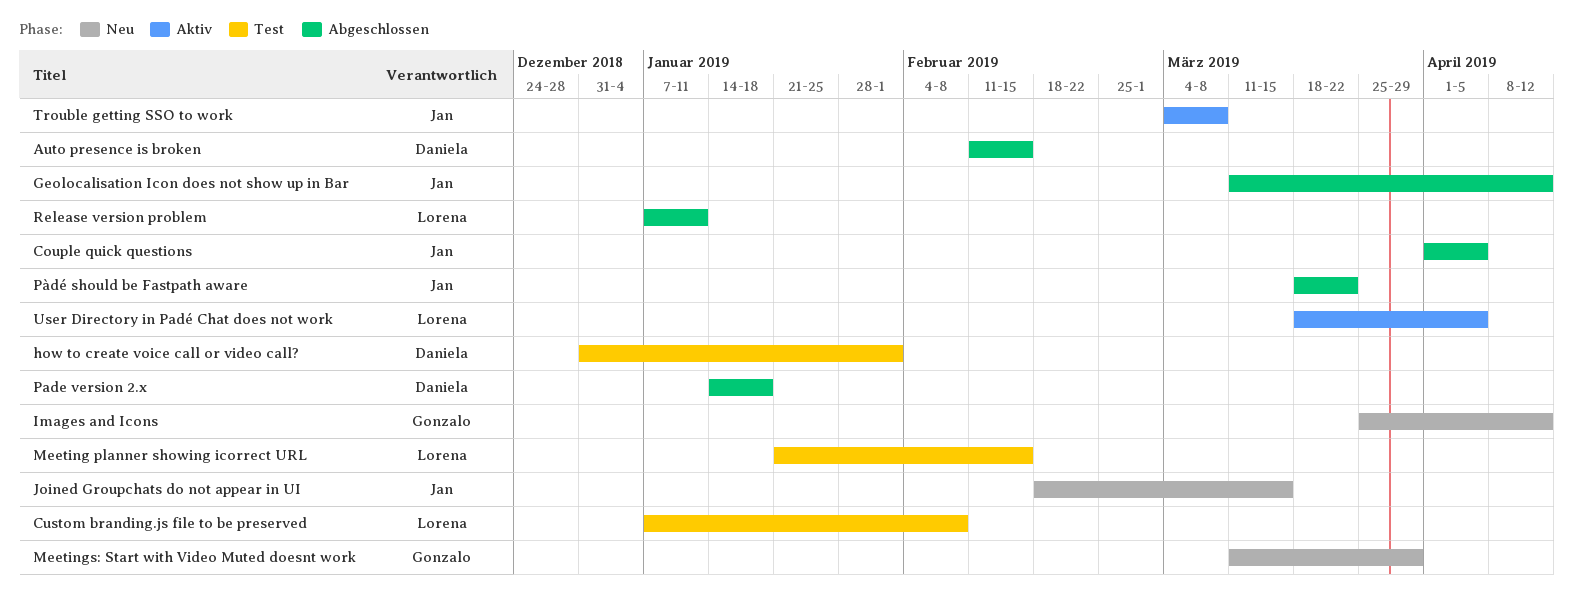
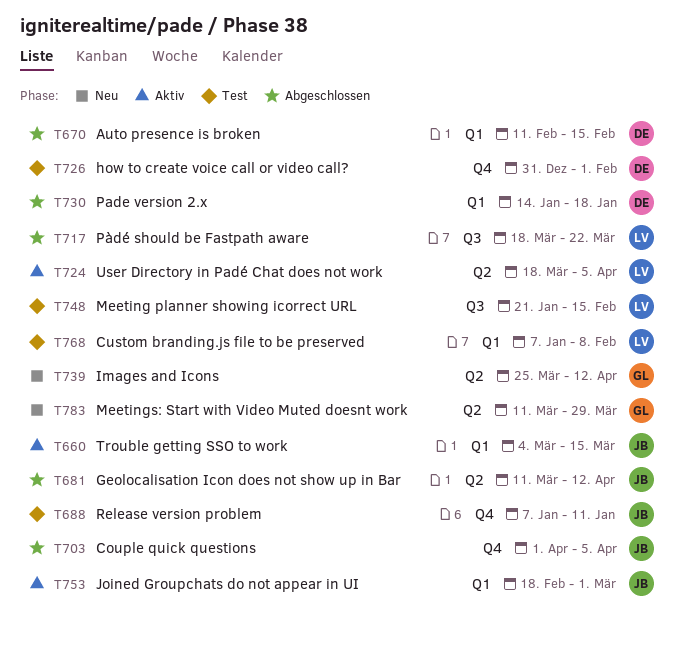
Joined Groupchats do not appear in UI, status: Neu -> Aktiv
Joined Groupchats do not appear in UI, due: Mar 15 -> Mar 1
Pàdé should be Fastpath aware, owner: Jan -> Lorena
Release version problem, status: Abgeschlossen -> Test
Release version problem, owner: Lorena -> Jan
Trouble getting SSO to work, due: Mar 8 -> Mar 15

